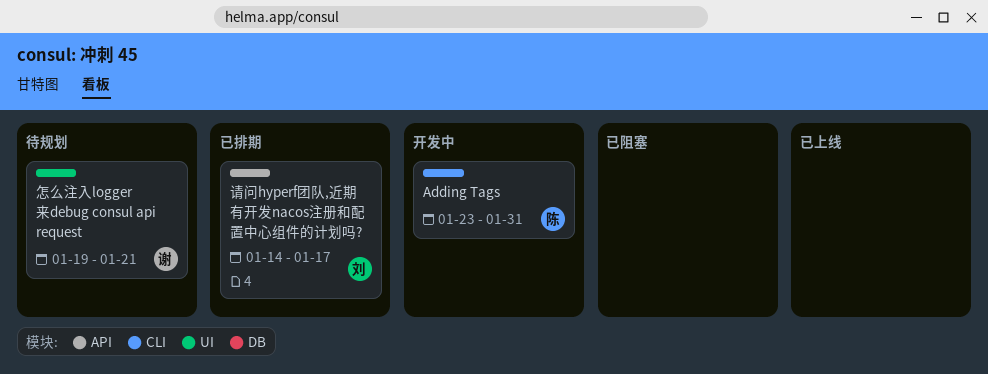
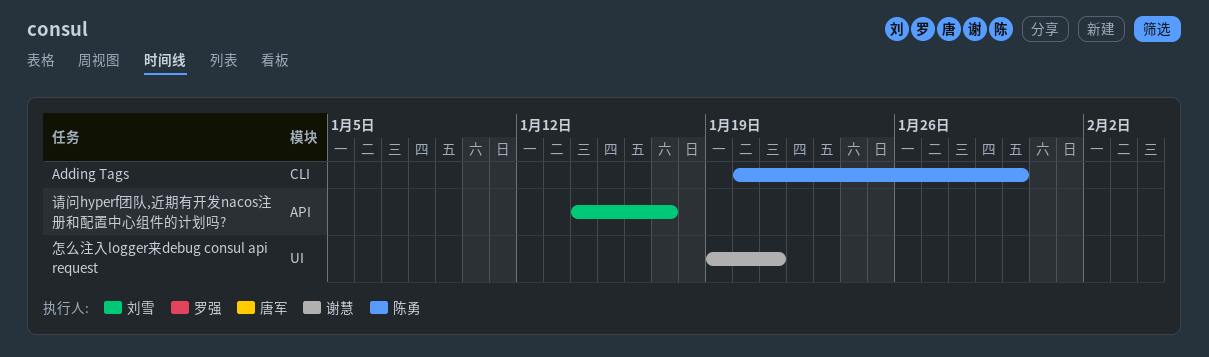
Adding Tags, start: Jan 23 -> Jan 20
Adding Tags, due: Jan 31 -> Jan 30

